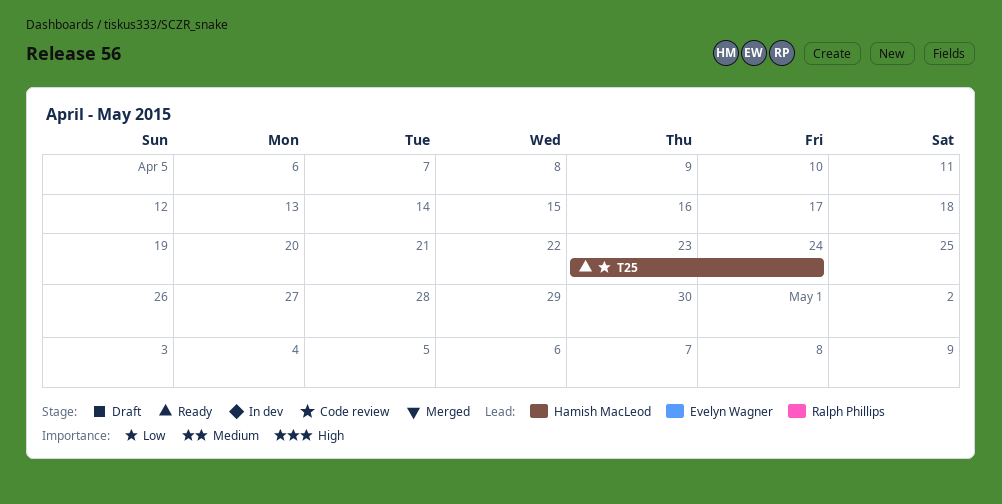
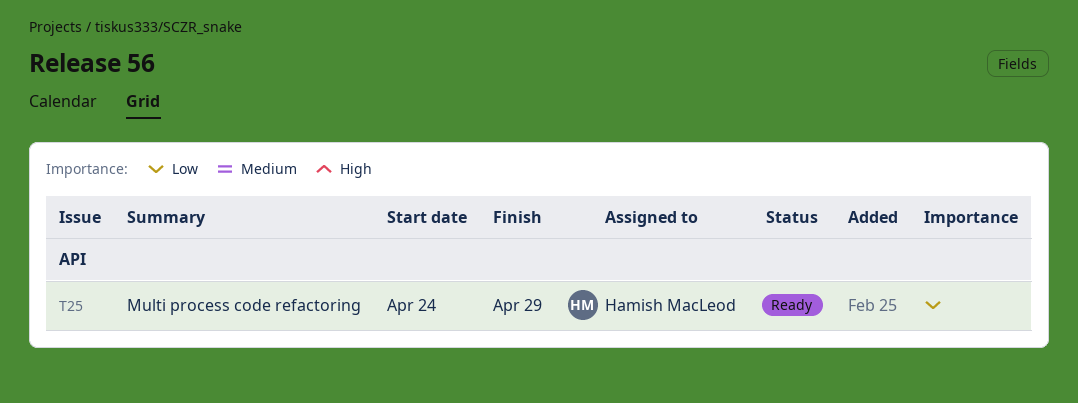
T25, start: Apr 23 -> Apr 24
T25, due: Apr 24 -> Apr 29

